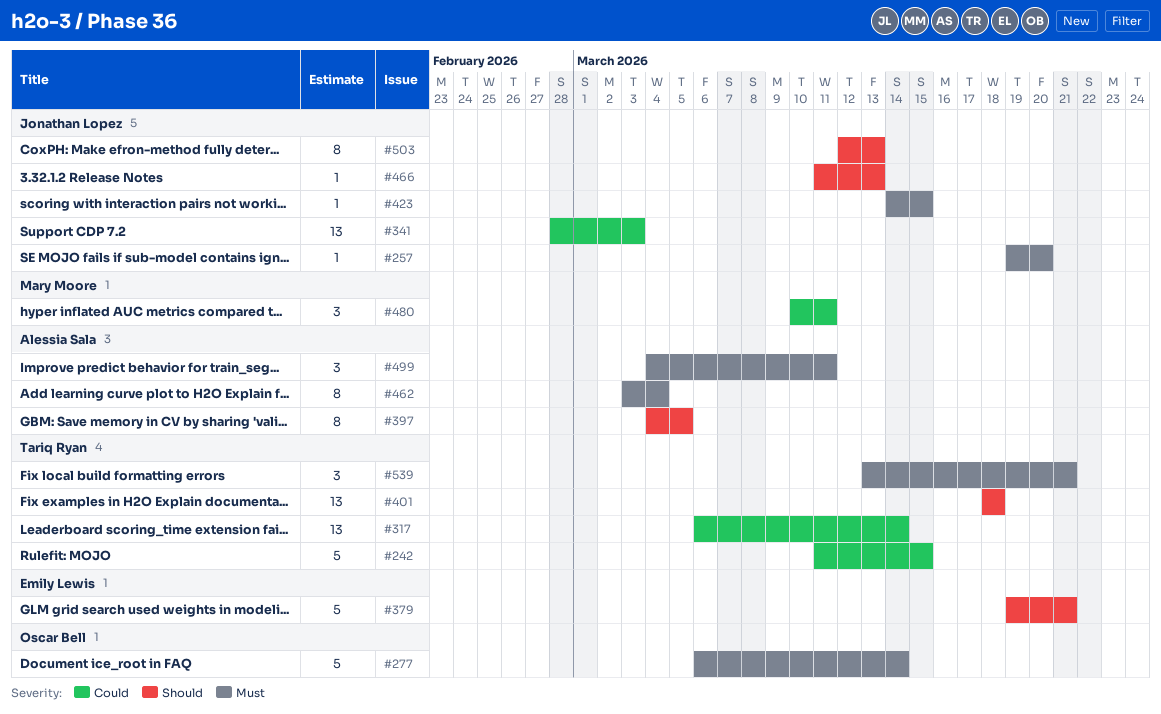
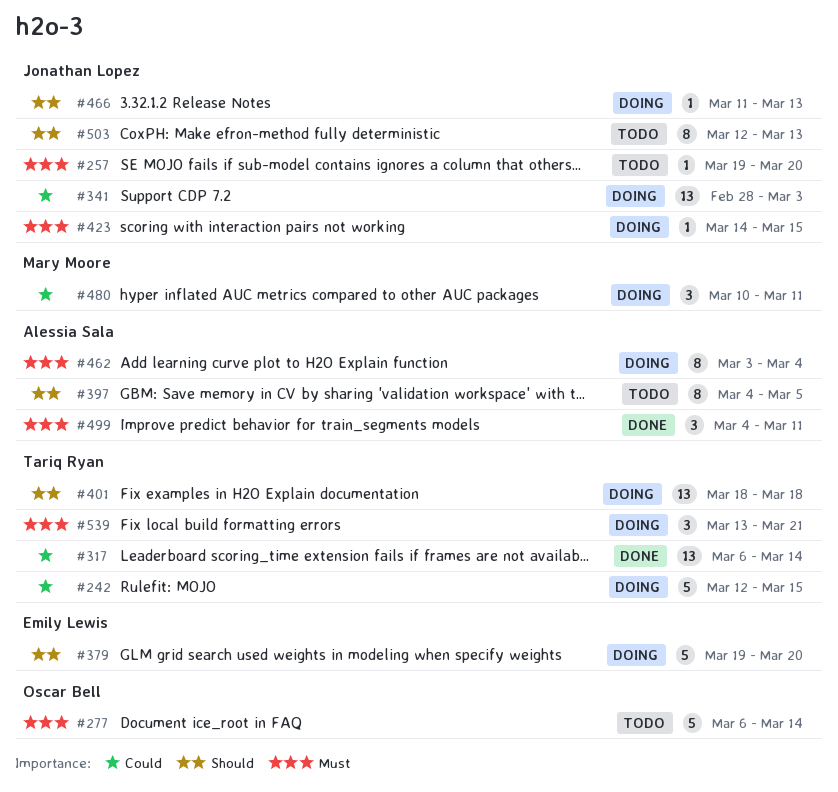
#242, start: Mar 11 -> Mar 12
#379, due: Mar 21 -> Mar 20

